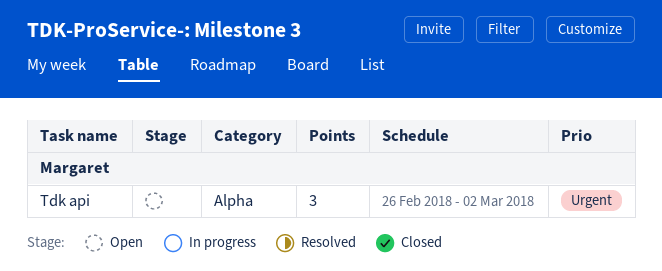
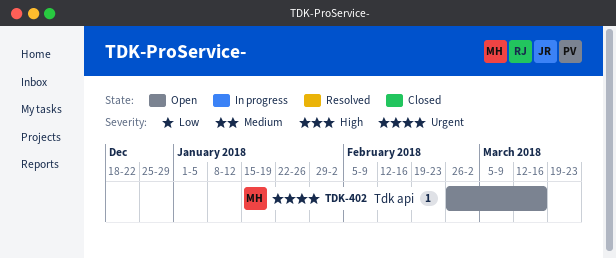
Tdk api, estimate: 3 -> 1
Tdk api, due: Mar 2 -> Mar 16

